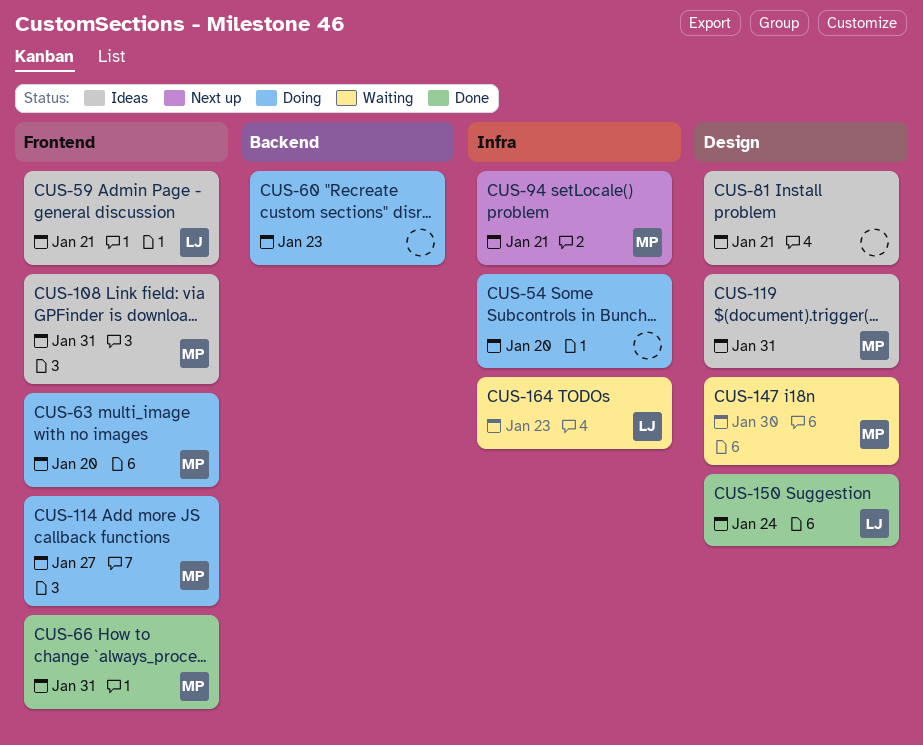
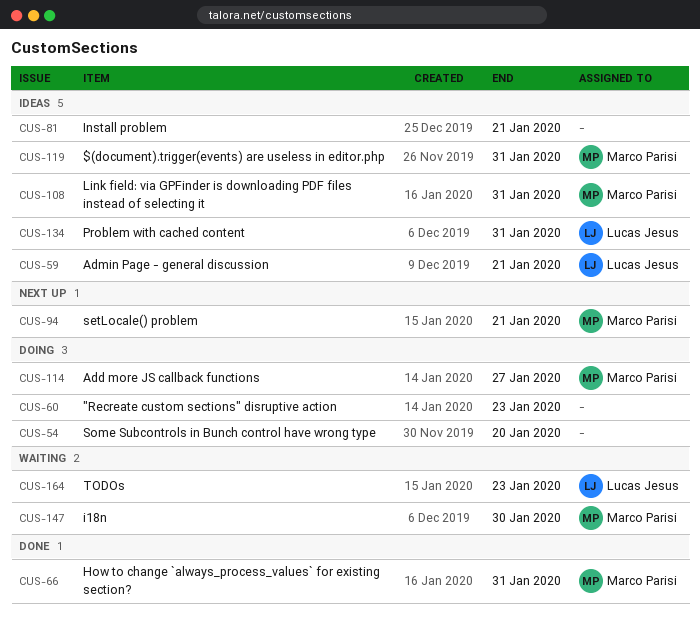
CUS-63: present -> none
CUS-134: none -> present
CUS-150: present -> none

